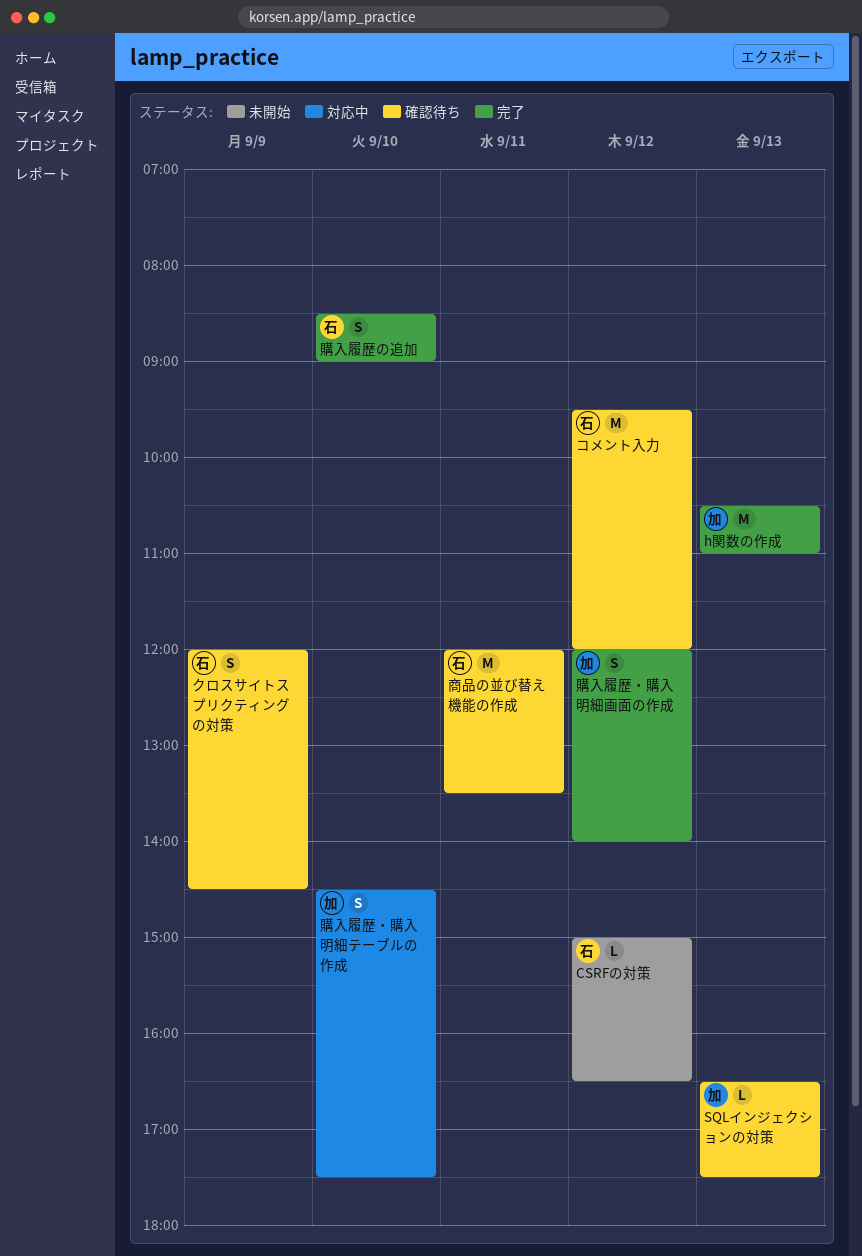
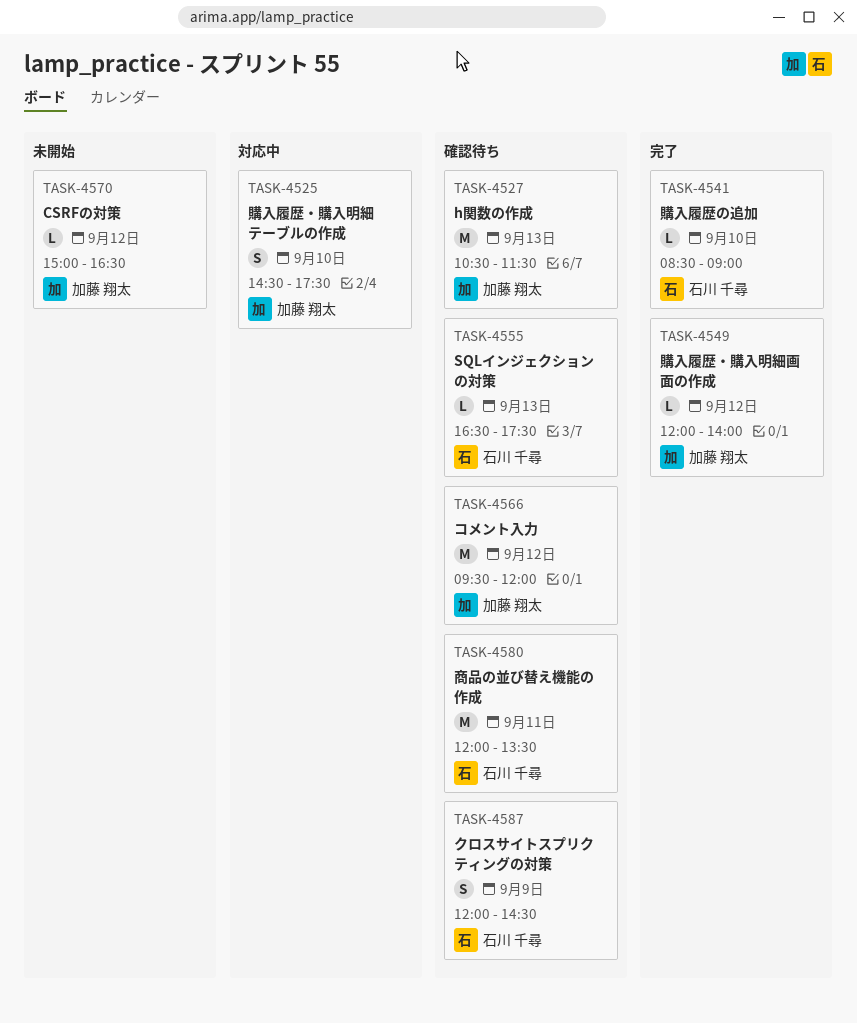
CSRFの対策, owner: 石川 千尋 -> 加藤 翔太
h関数の作成, status: 完了 -> 確認待ち
h関数の作成, ends: 11:00 -> 11:30
SQLインジェクションの対策, owner: 加藤 翔太 -> 石川 千尋
コメント入力, owner: 石川 千尋 -> 加藤 翔太
購入履歴の追加, estimate: S -> L
購入履歴・購入明細画面の作成, estimate: S -> L

